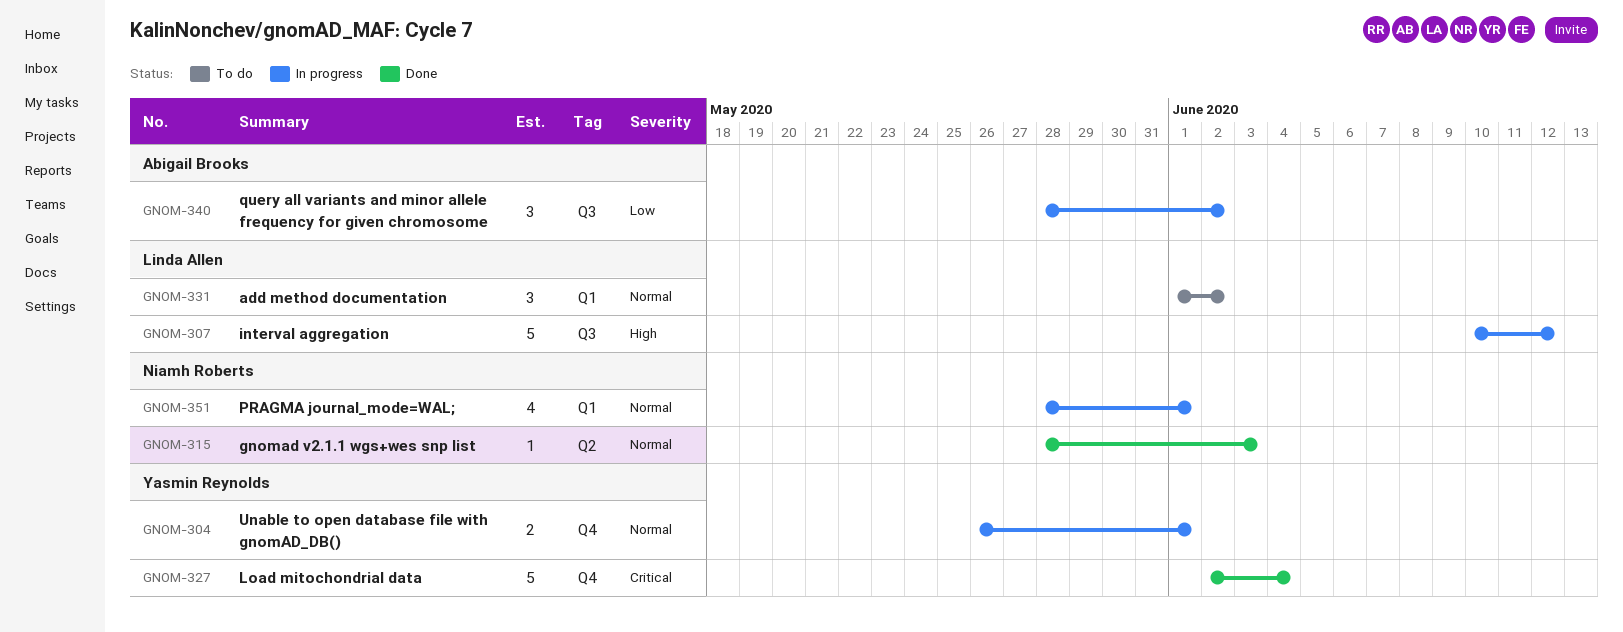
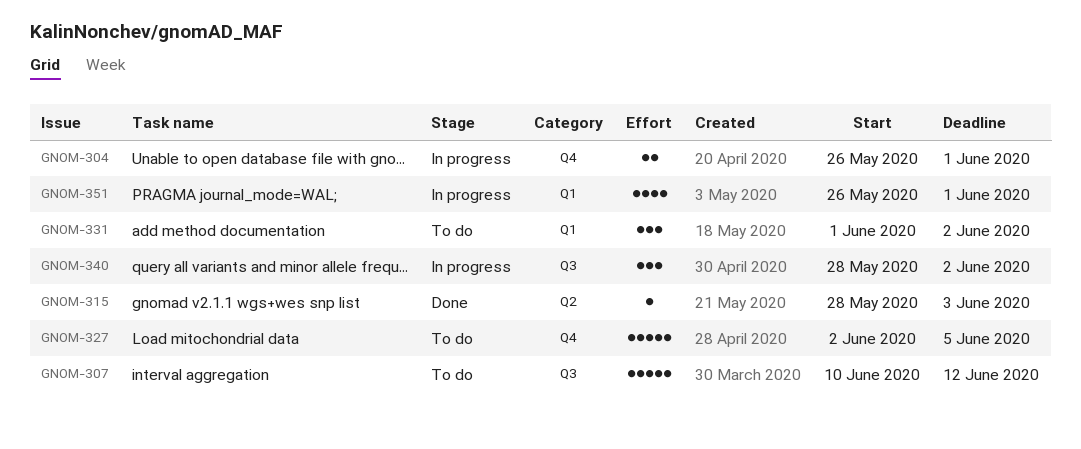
GNOM-307, status: In progress -> To do
GNOM-327, status: Done -> To do
GNOM-327, due: Jun 4 -> Jun 5
GNOM-351, start: May 28 -> May 26

